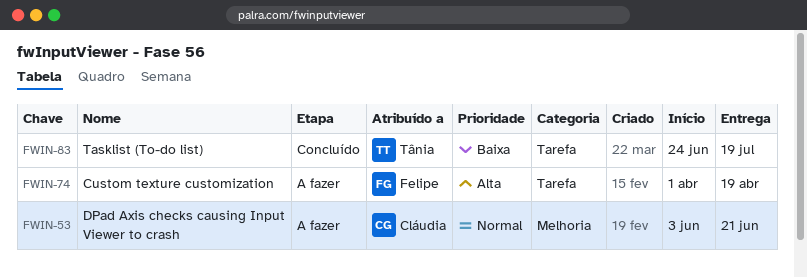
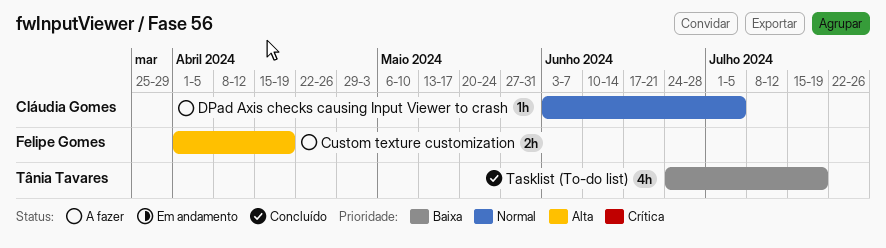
DPad Axis checks causing Input Viewer to crash, due: Jun 21 -> Jul 5

